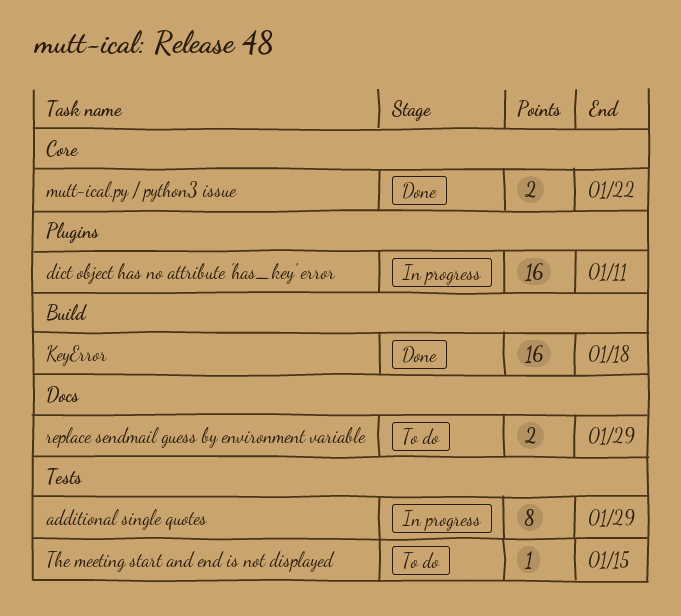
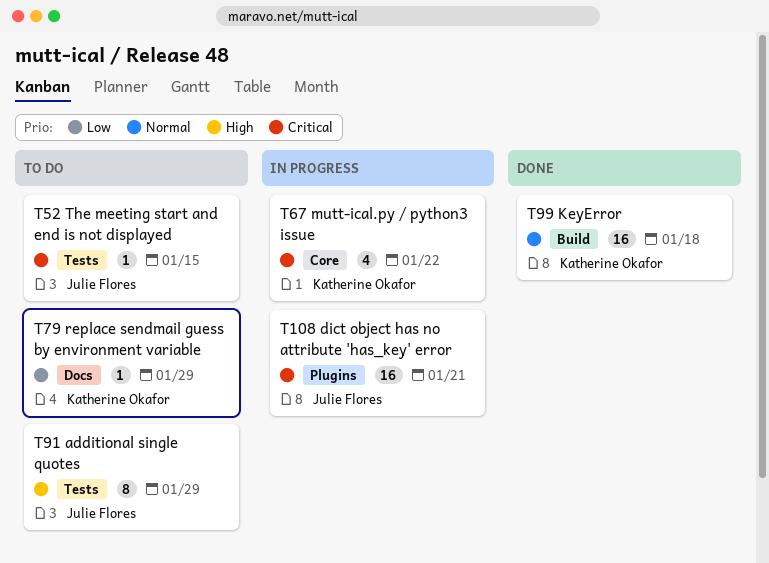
additional single quotes, status: In progress -> To do
dict object has no attribute 'has_key' error, due: Jan 11 -> Jan 21
mutt-ical.py / python3 issue, status: Done -> In progress
mutt-ical.py / python3 issue, estimate: 2 -> 4
replace sendmail guess by environment variable, estimate: 2 -> 1

